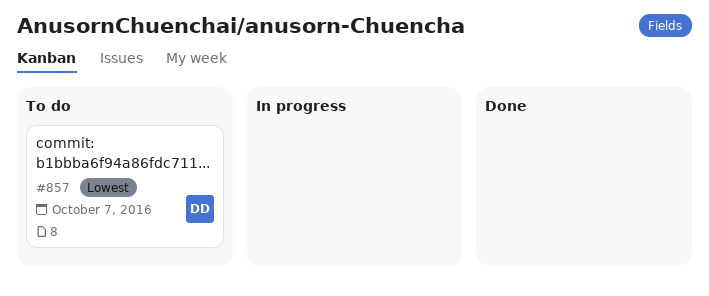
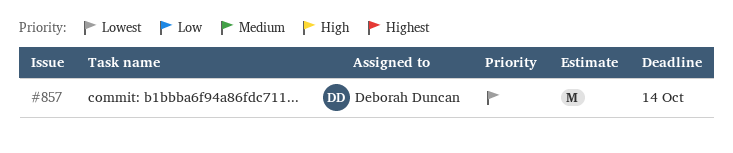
#857, due: Oct 7 -> Oct 14

